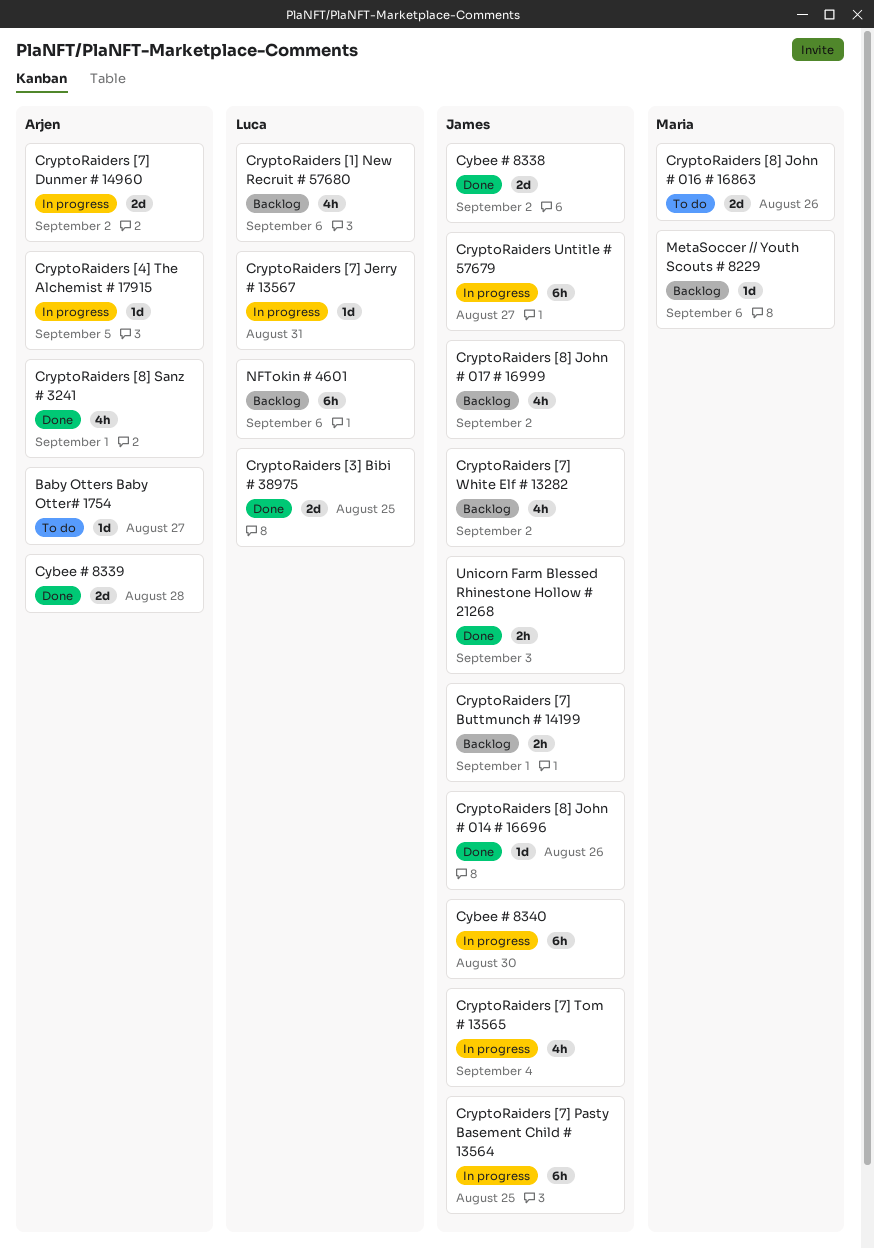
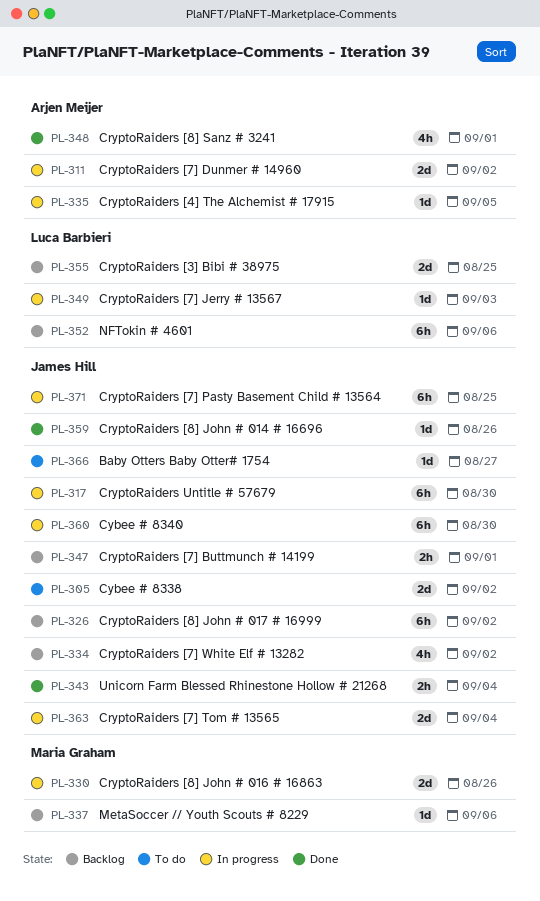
Baby Otters Baby Otter# 1754, owner: Arjen Meijer -> James Hill
CryptoRaiders [1] New Recruit # 57680: present -> none
CryptoRaiders [3] Bibi # 38975, status: Done -> Backlog
CryptoRaiders [7] Jerry # 13567, due: Aug 31 -> Sep 3
CryptoRaiders [7] Tom # 13565, estimate: 4h -> 2d
CryptoRaiders [8] John # 016 # 16863, status: To do -> In progress
CryptoRaiders [8] John # 017 # 16999, estimate: 4h -> 6h
CryptoRaiders Untitle # 57679, due: Aug 27 -> Aug 30
Cybee # 8338, status: Done -> To do
Cybee # 8339: present -> none
Unicorn Farm Blessed Rhinestone Hollow # 21268, due: Sep 3 -> Sep 4

